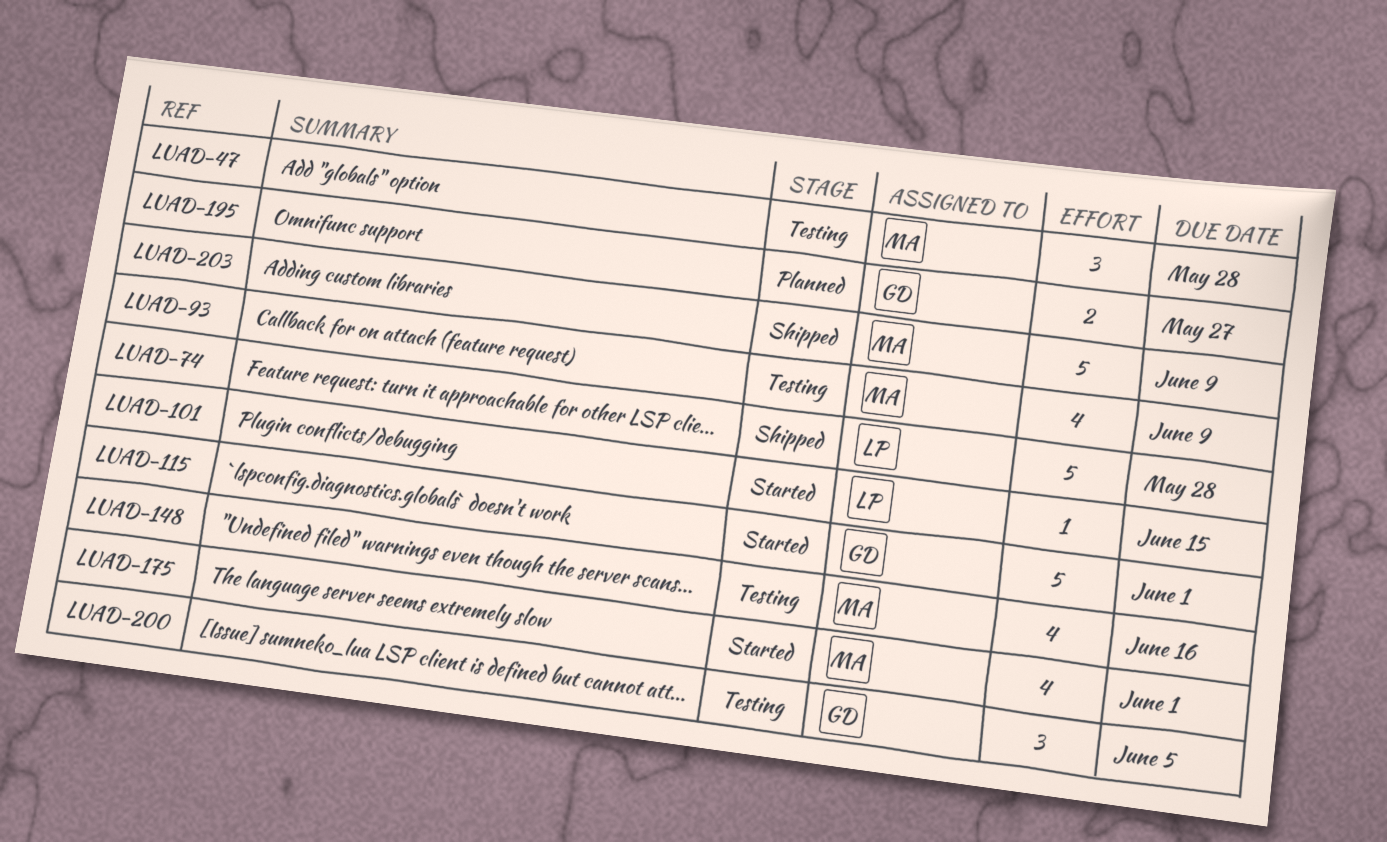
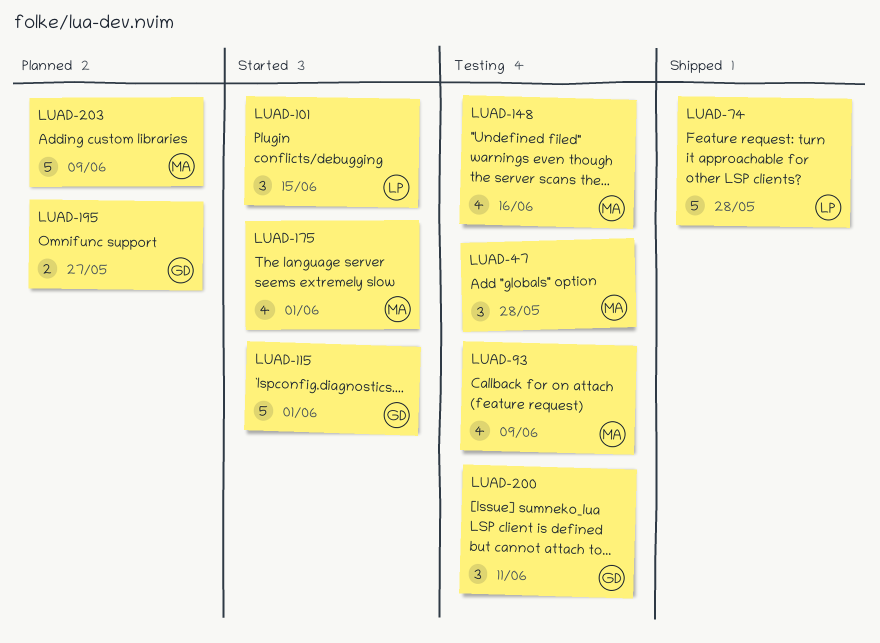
LUAD-101, estimate: 1 -> 3
LUAD-200, due: Jun 5 -> Jun 11
LUAD-203, status: Shipped -> Planned

